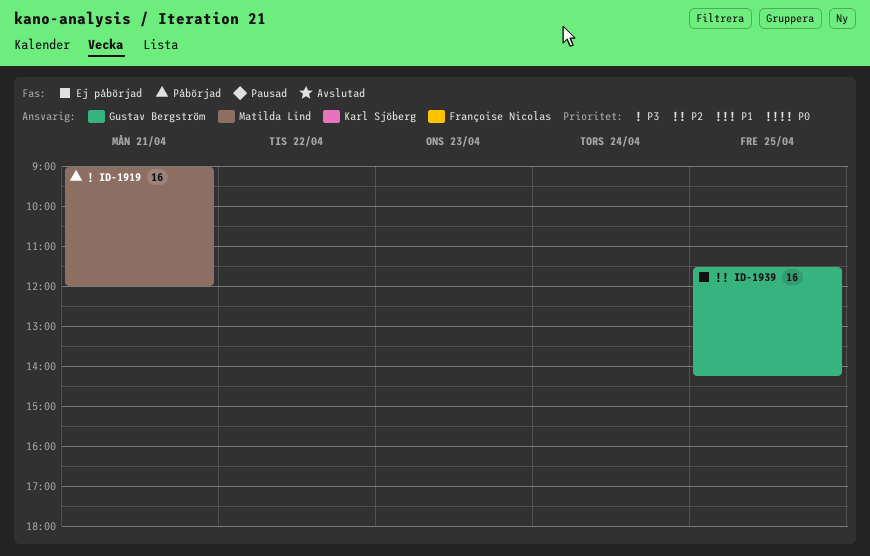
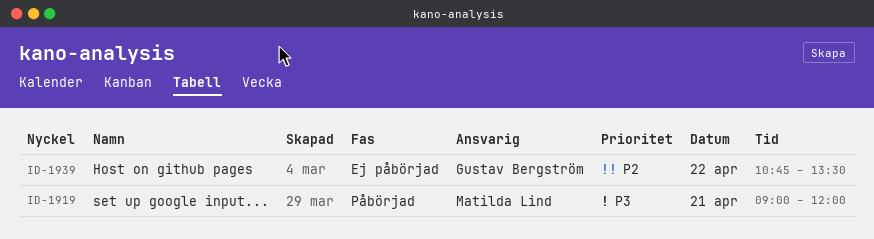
ID-1939, day: Apr 25 -> Apr 22
ID-1939, begins: 11:30 -> 10:45
ID-1939, ends: 14:15 -> 13:30

